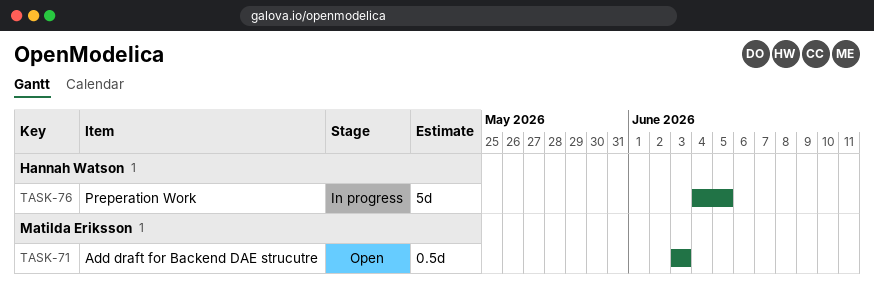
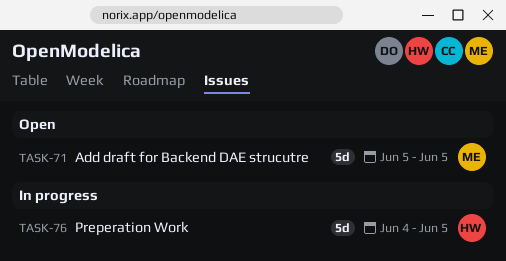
TASK-71, estimate: 0.5d -> 5d
TASK-71, start: Jun 3 -> Jun 5
TASK-71, due: Jun 3 -> Jun 5

